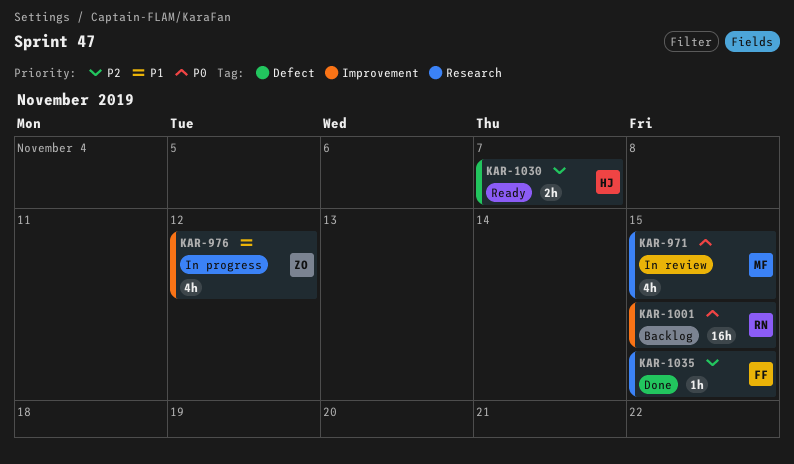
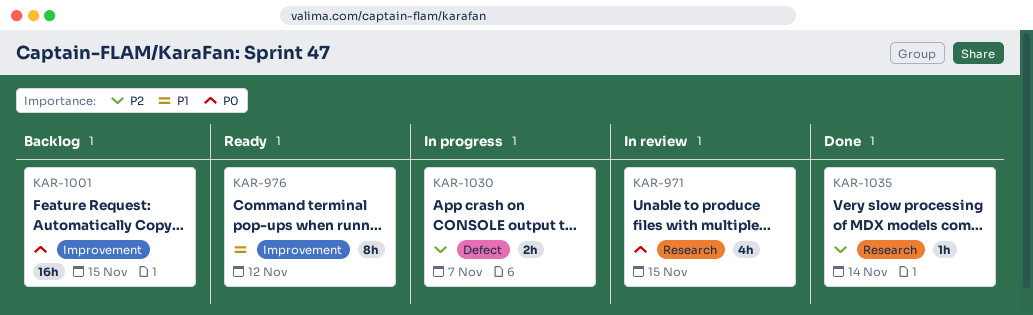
KAR-976, status: In progress -> Ready
KAR-976, estimate: 4h -> 8h
KAR-1030, status: Ready -> In progress
KAR-1035, due: Nov 15 -> Nov 14

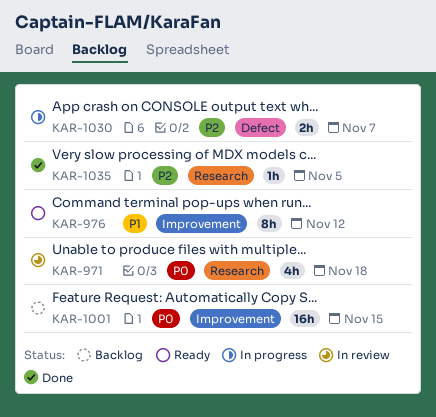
KAR-971, due: Nov 15 -> Nov 18
KAR-1035, due: Nov 14 -> Nov 5

